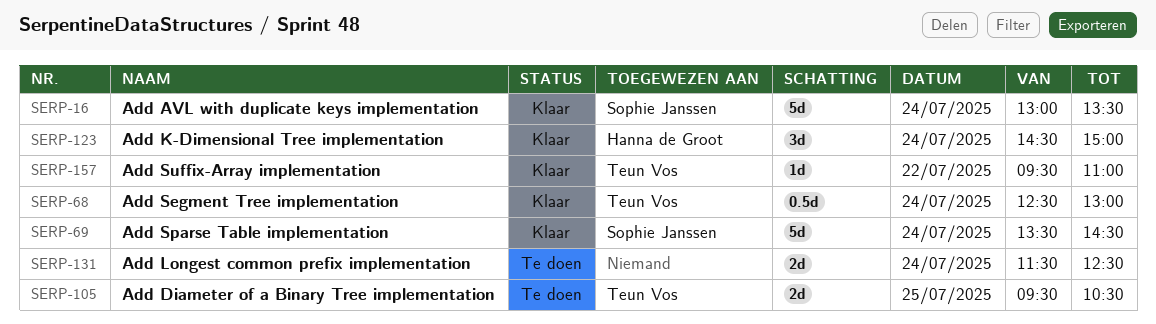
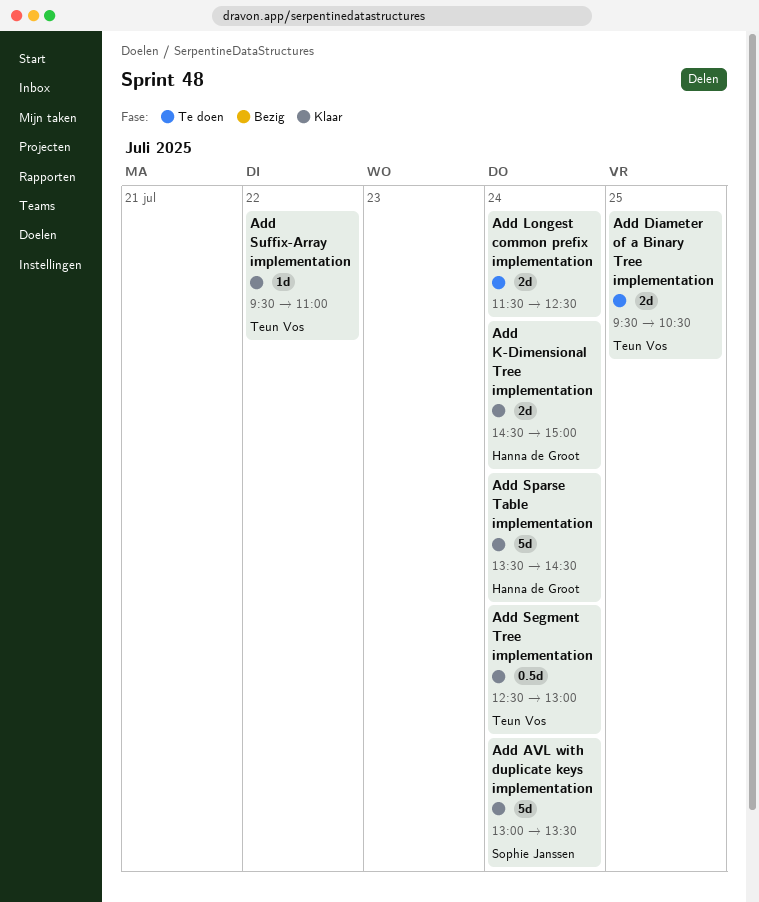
Add K-Dimensional Tree implementation, estimate: 3d -> 2d
Add Sparse Table implementation, owner: Sophie Janssen -> Hanna de Groot

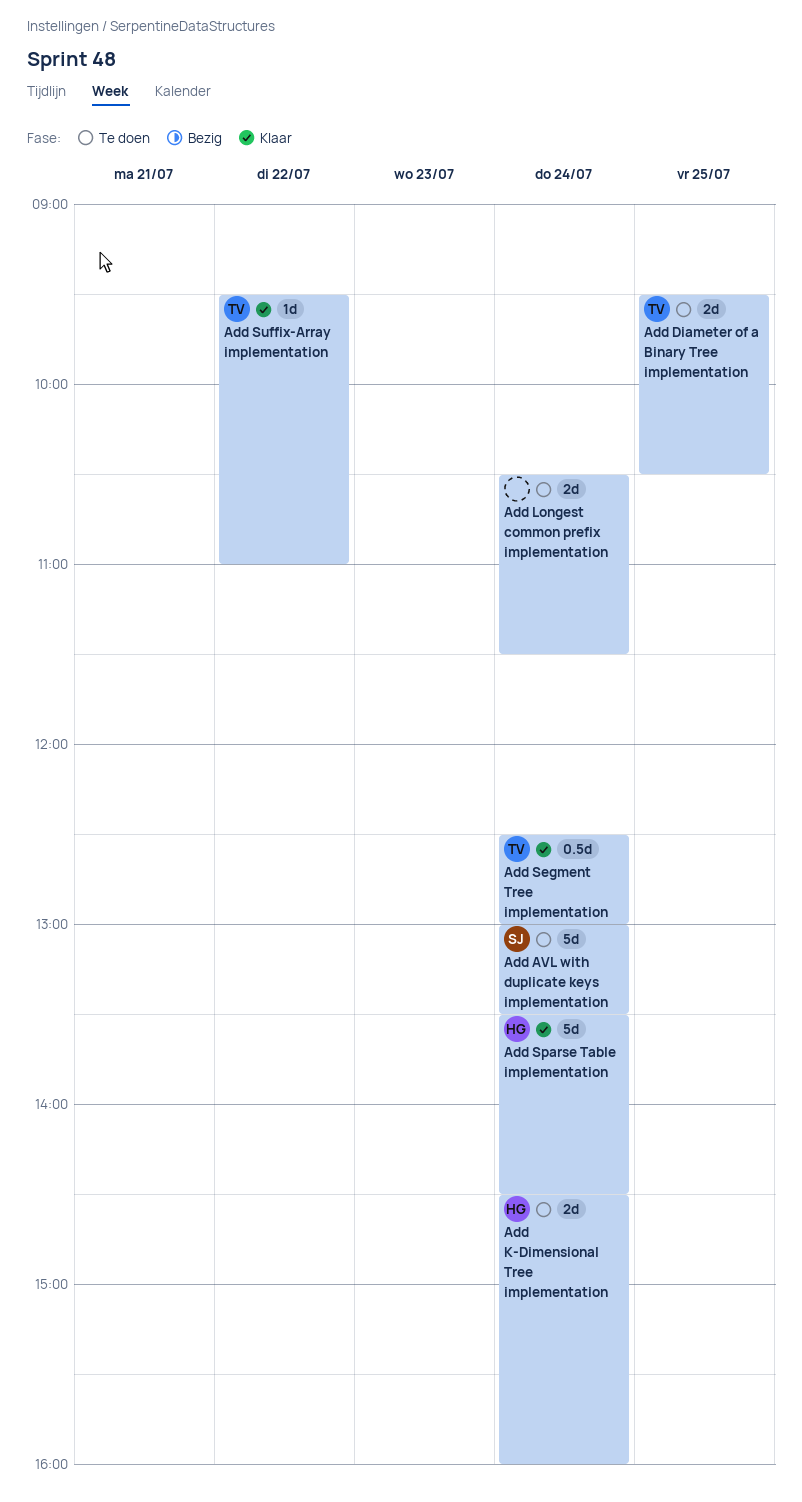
Add AVL with duplicate keys implementation, status: Klaar -> Te doen
Add K-Dimensional Tree implementation, status: Klaar -> Te doen
Add K-Dimensional Tree implementation, ends: 15:00 -> 16:00
Add Longest common prefix implementation, begins: 11:30 -> 10:30
Add Longest common prefix implementation, ends: 12:30 -> 11:30

